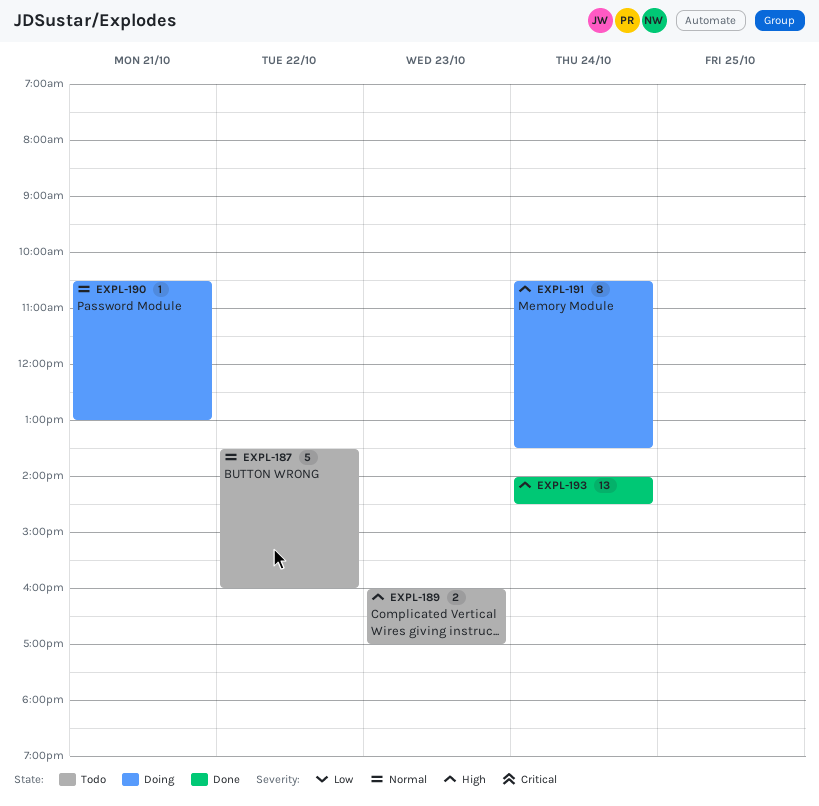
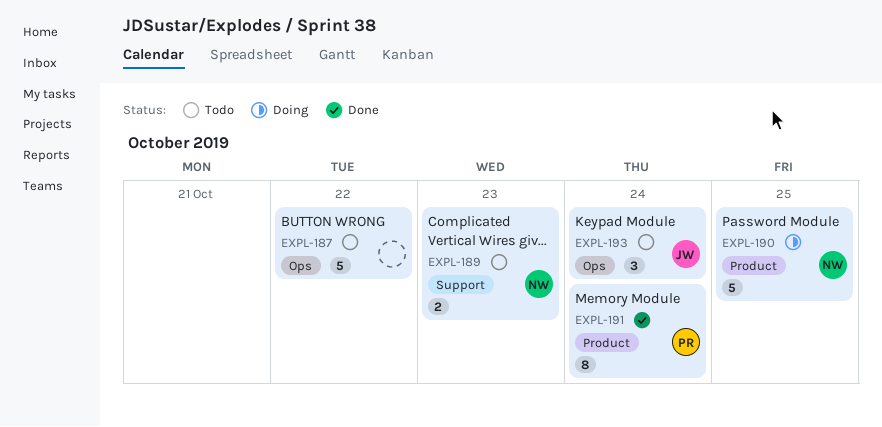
EXPL-190, estimate: 1 -> 5
EXPL-190, day: Oct 21 -> Oct 25
EXPL-191, status: Doing -> Done
EXPL-193, status: Done -> Todo
EXPL-193, estimate: 13 -> 3

